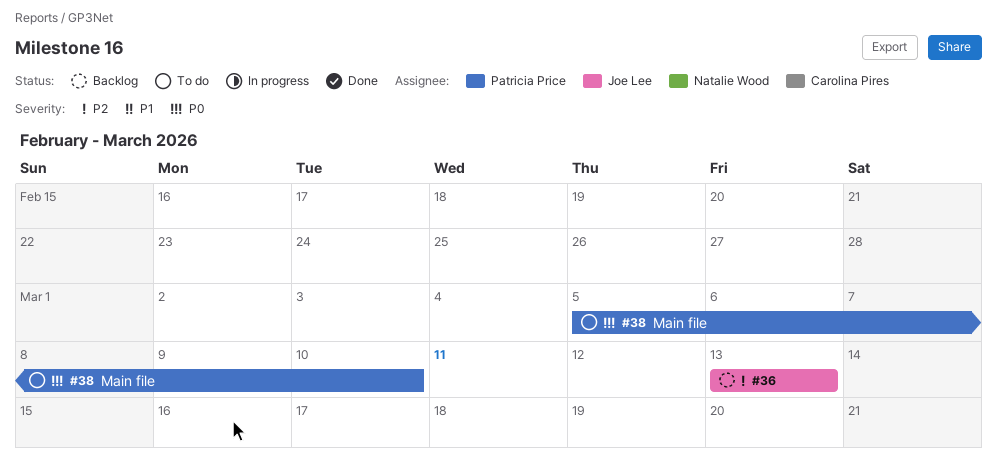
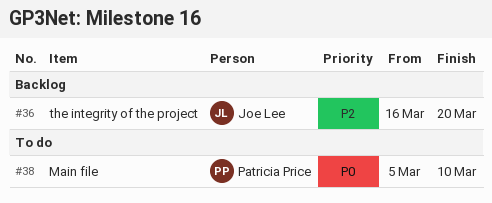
#36, start: Mar 13 -> Mar 16
#36, due: Mar 13 -> Mar 20

